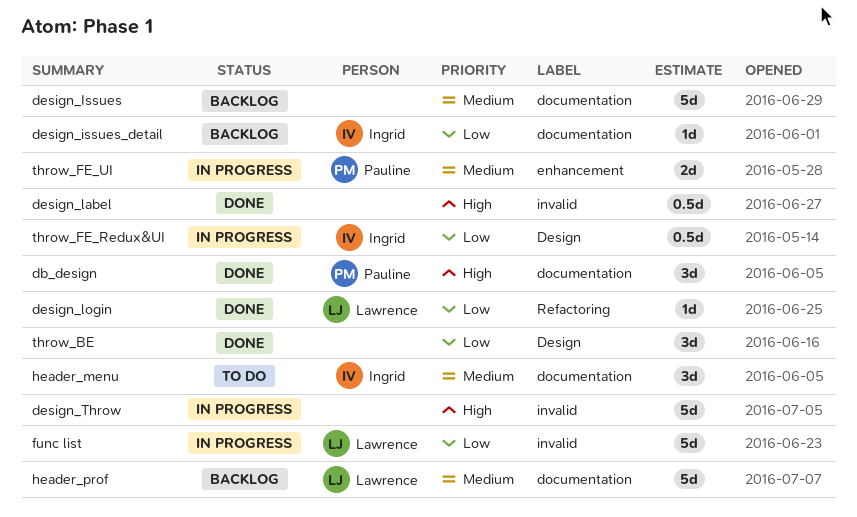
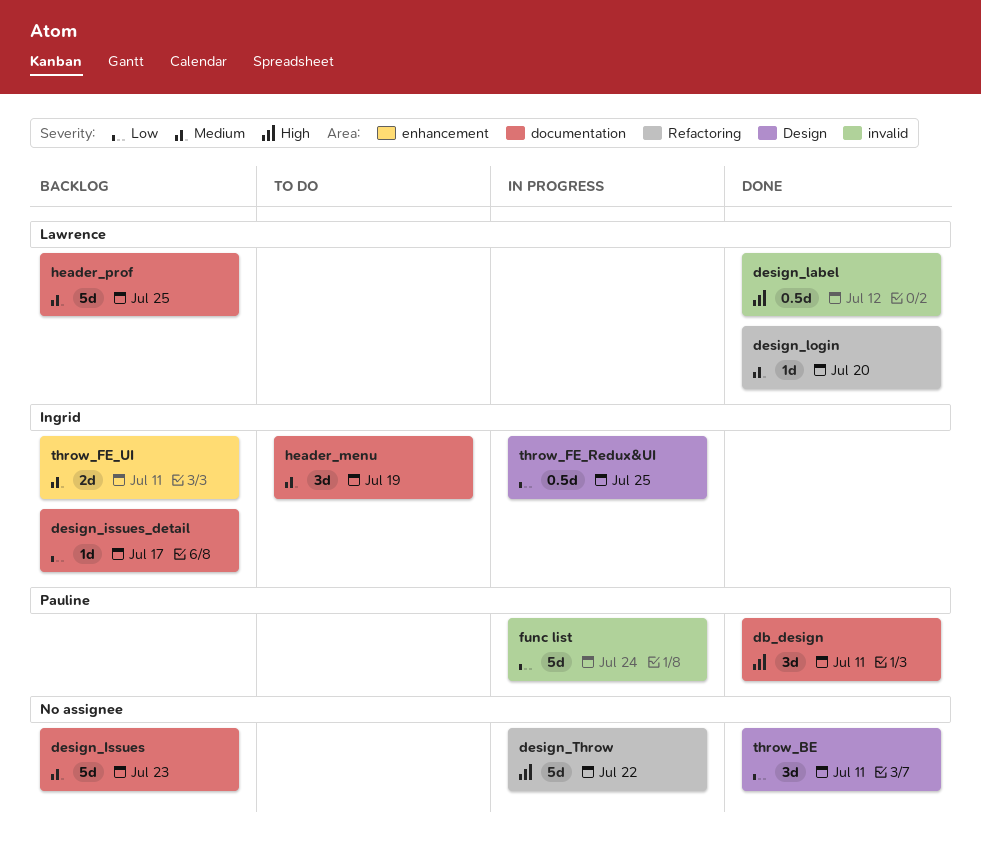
design_label, owner: none -> Lawrence
design_login, priority: Low -> Medium
design_Throw, label: invalid -> Refactoring
func list, owner: Lawrence -> Pauline
throw_FE_UI, status: In progress -> Backlog
throw_FE_UI, owner: Pauline -> Ingrid

